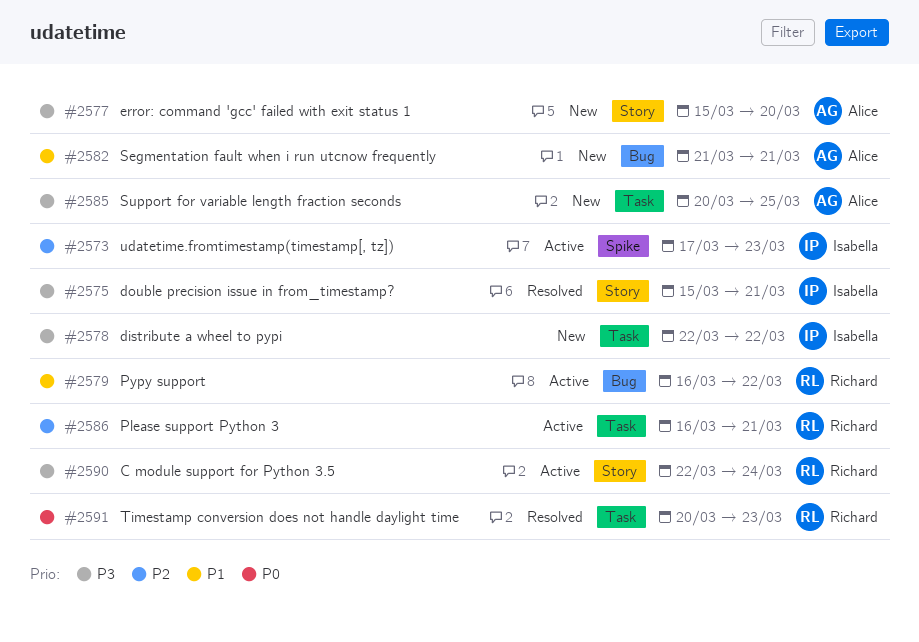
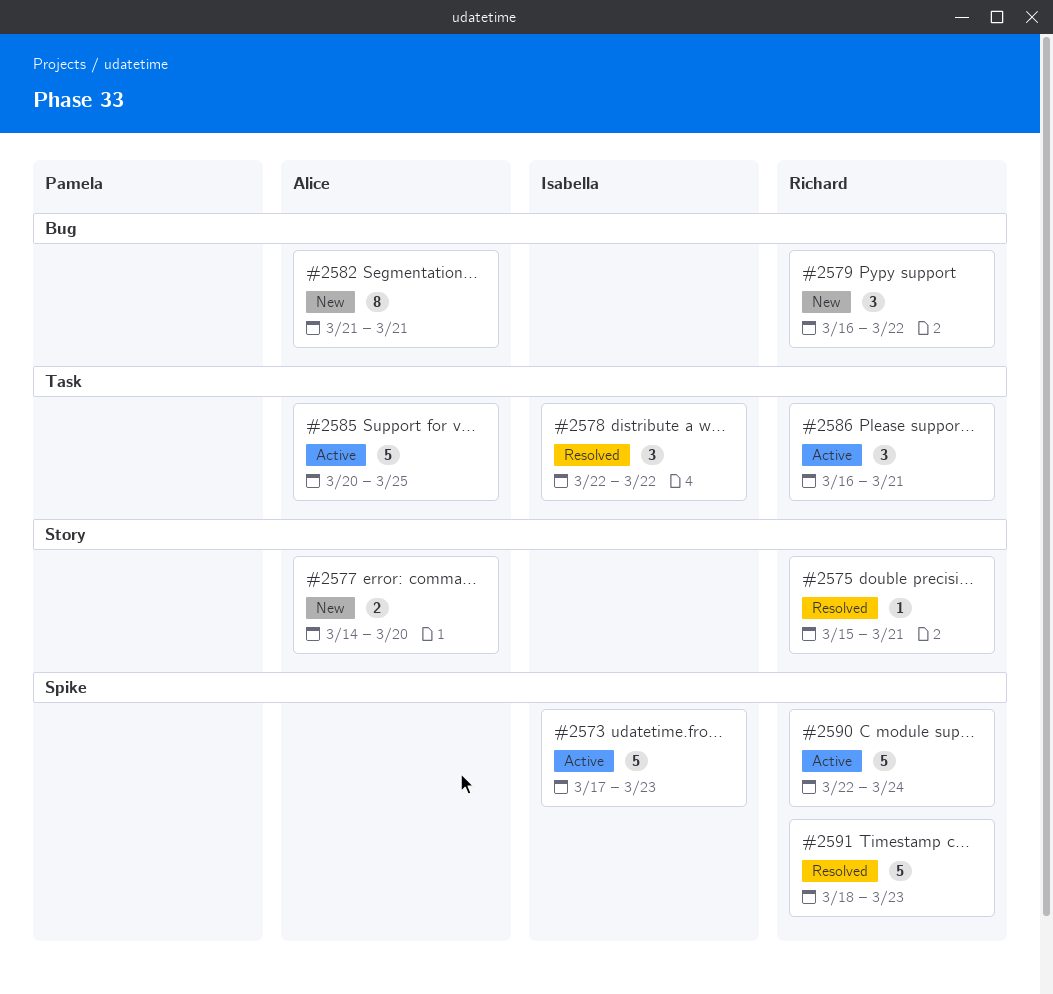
#2575, owner: Isabella -> Richard
#2577, start: Mar 15 -> Mar 14
#2578, status: New -> Resolved
#2579, status: Active -> New
#2585, status: New -> Active
#2590, label: Story -> Spike
#2591, label: Task -> Spike
#2591, start: Mar 20 -> Mar 18

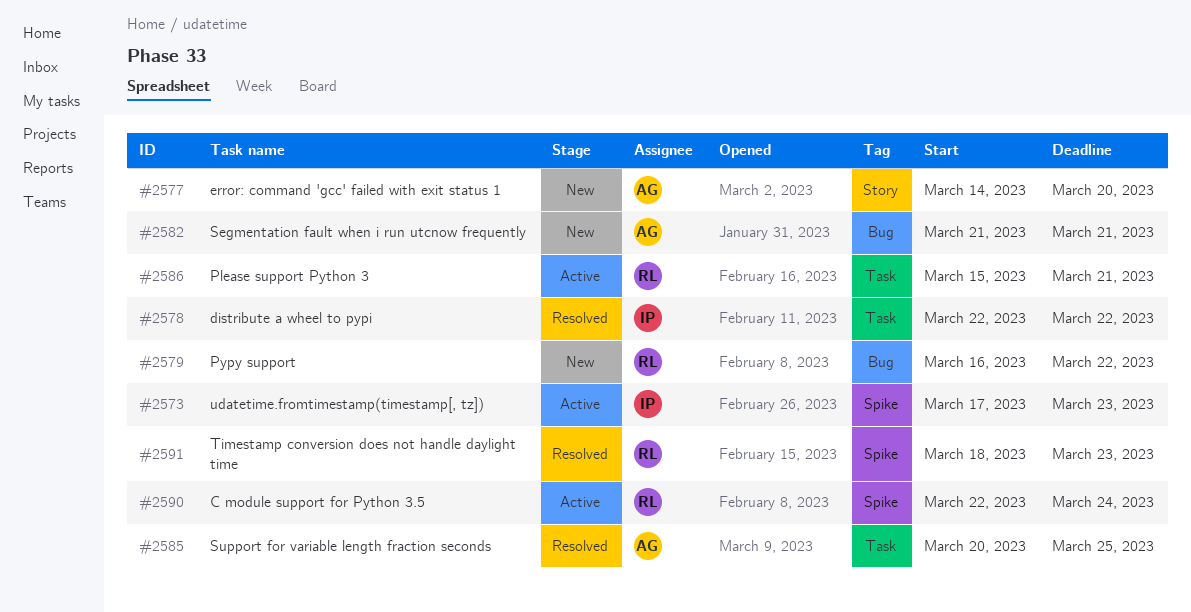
#2575: present -> none
#2585, status: Active -> Resolved
#2586, start: Mar 16 -> Mar 15

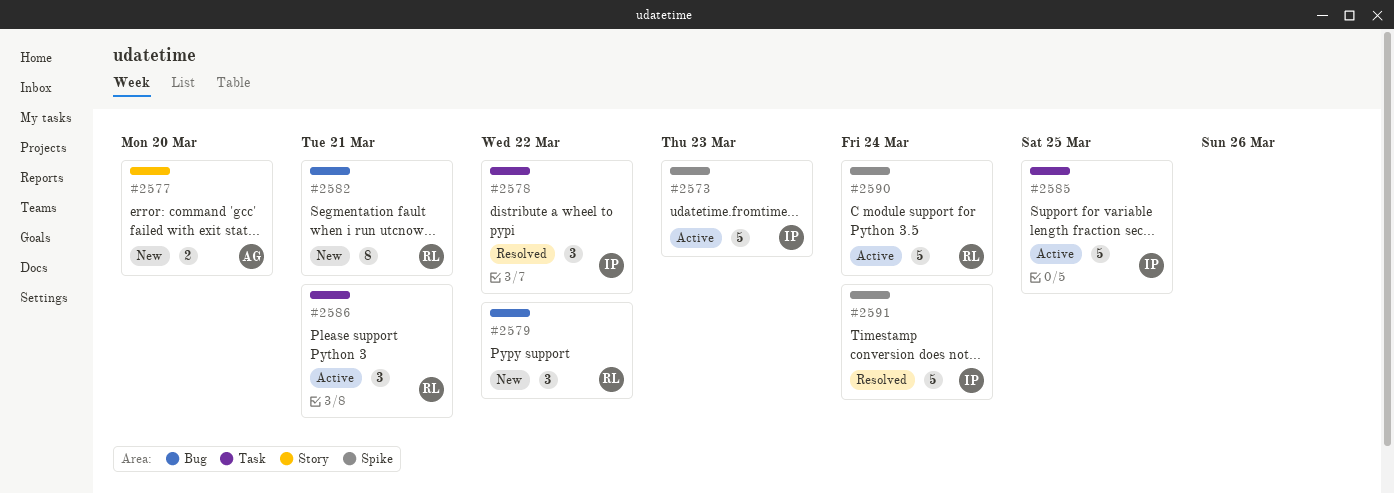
#2582, owner: AG -> RL
#2585, status: Resolved -> Active
#2585, owner: AG -> IP
#2591, owner: RL -> IP
#2591, due: Mar 23 -> Mar 24

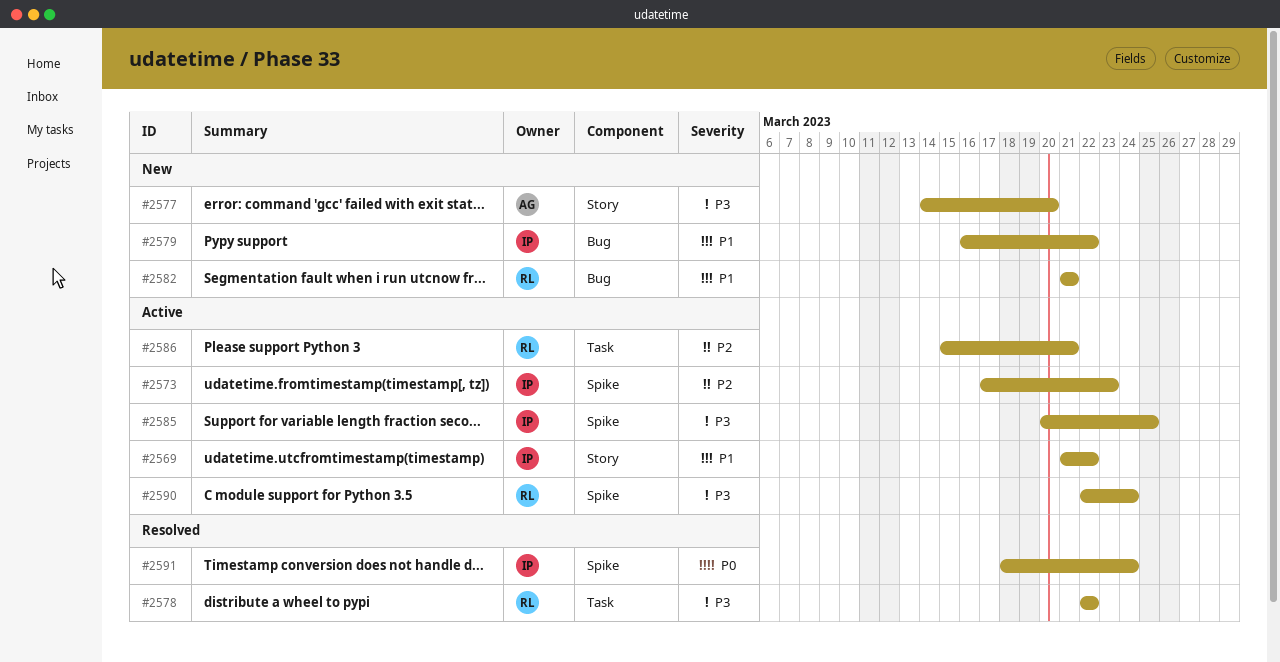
#2569: none -> present
#2578, owner: IP -> RL
#2579, owner: RL -> IP
#2585, label: Task -> Spike

